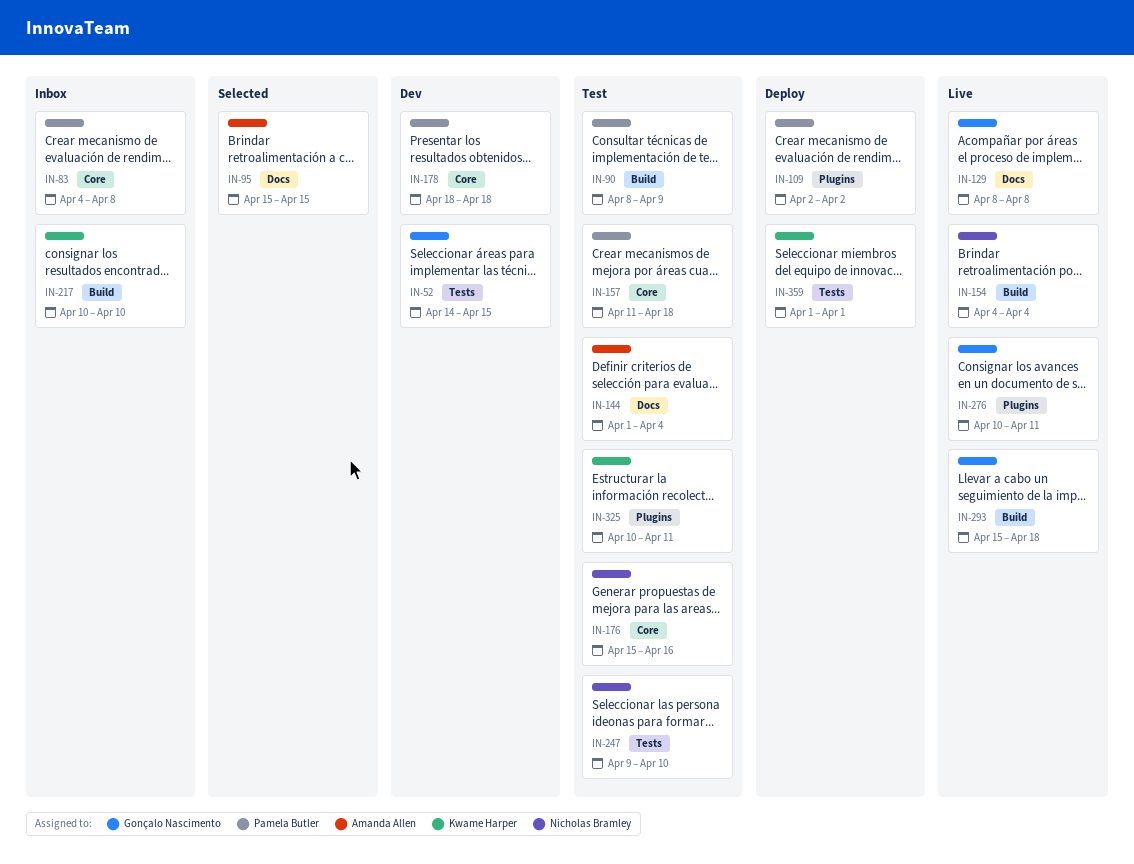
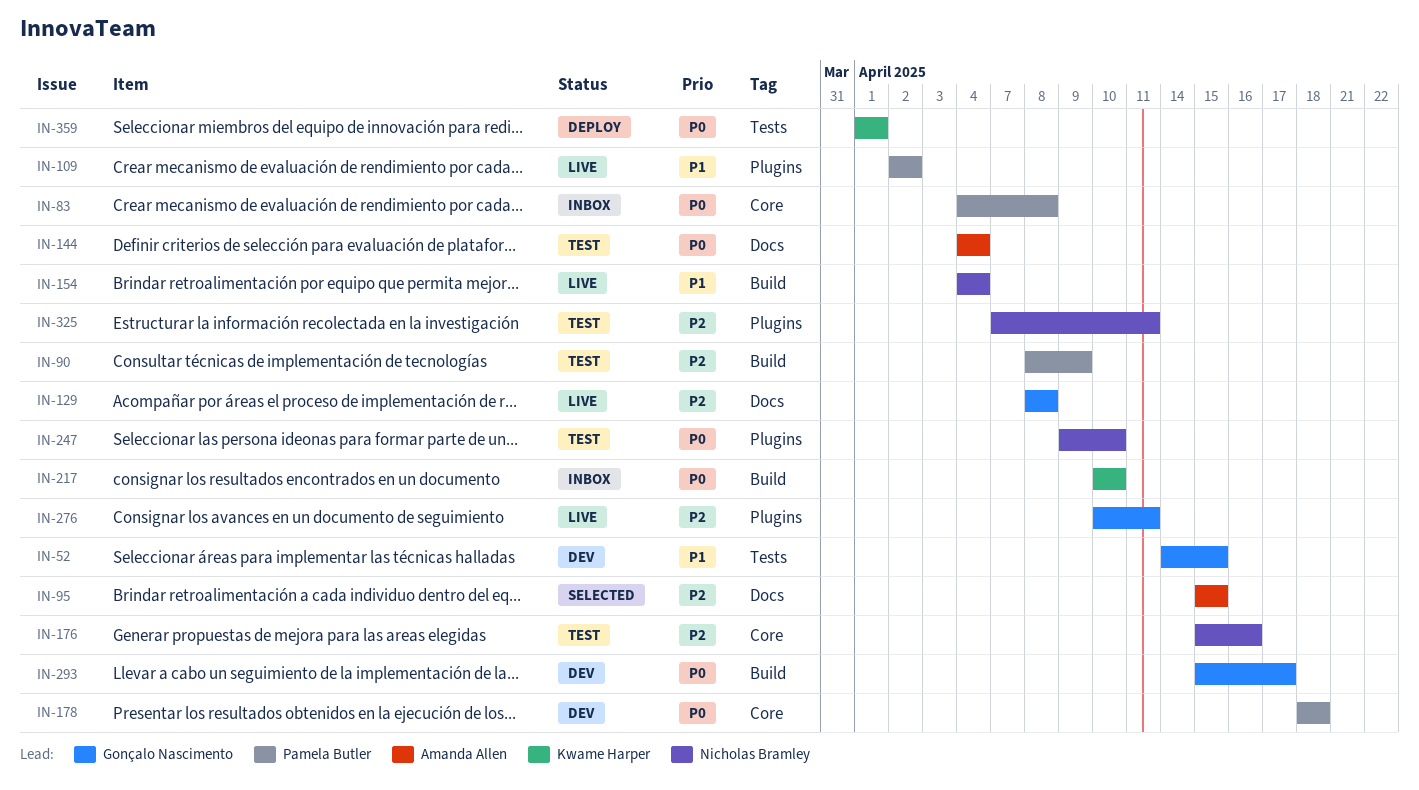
IN-109, status: Deploy -> Live
IN-144, start: Apr 1 -> Apr 4
IN-157: present -> none
IN-247, label: Tests -> Plugins
IN-293, status: Live -> Dev
IN-293, due: Apr 18 -> Apr 17
IN-325, owner: Kwame Harper -> Nicholas Bramley
IN-325, start: Apr 10 -> Apr 7

